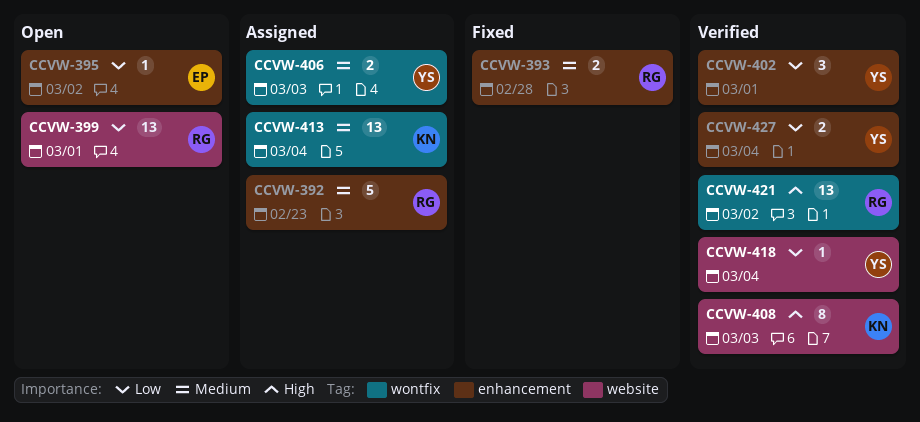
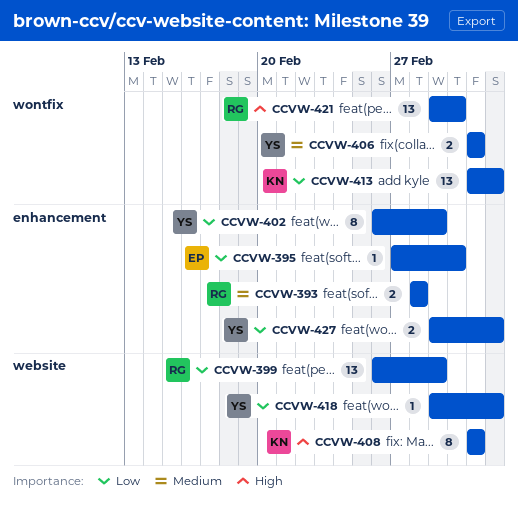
CCVW-392: present -> none
CCVW-402, estimate: 3 -> 8
CCVW-413, priority: Medium -> Low

